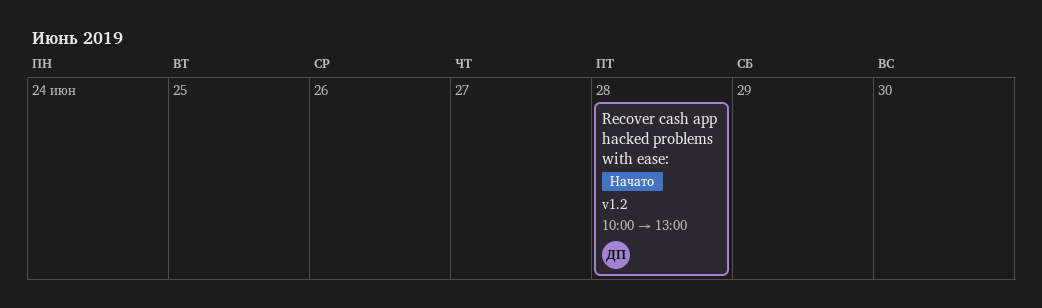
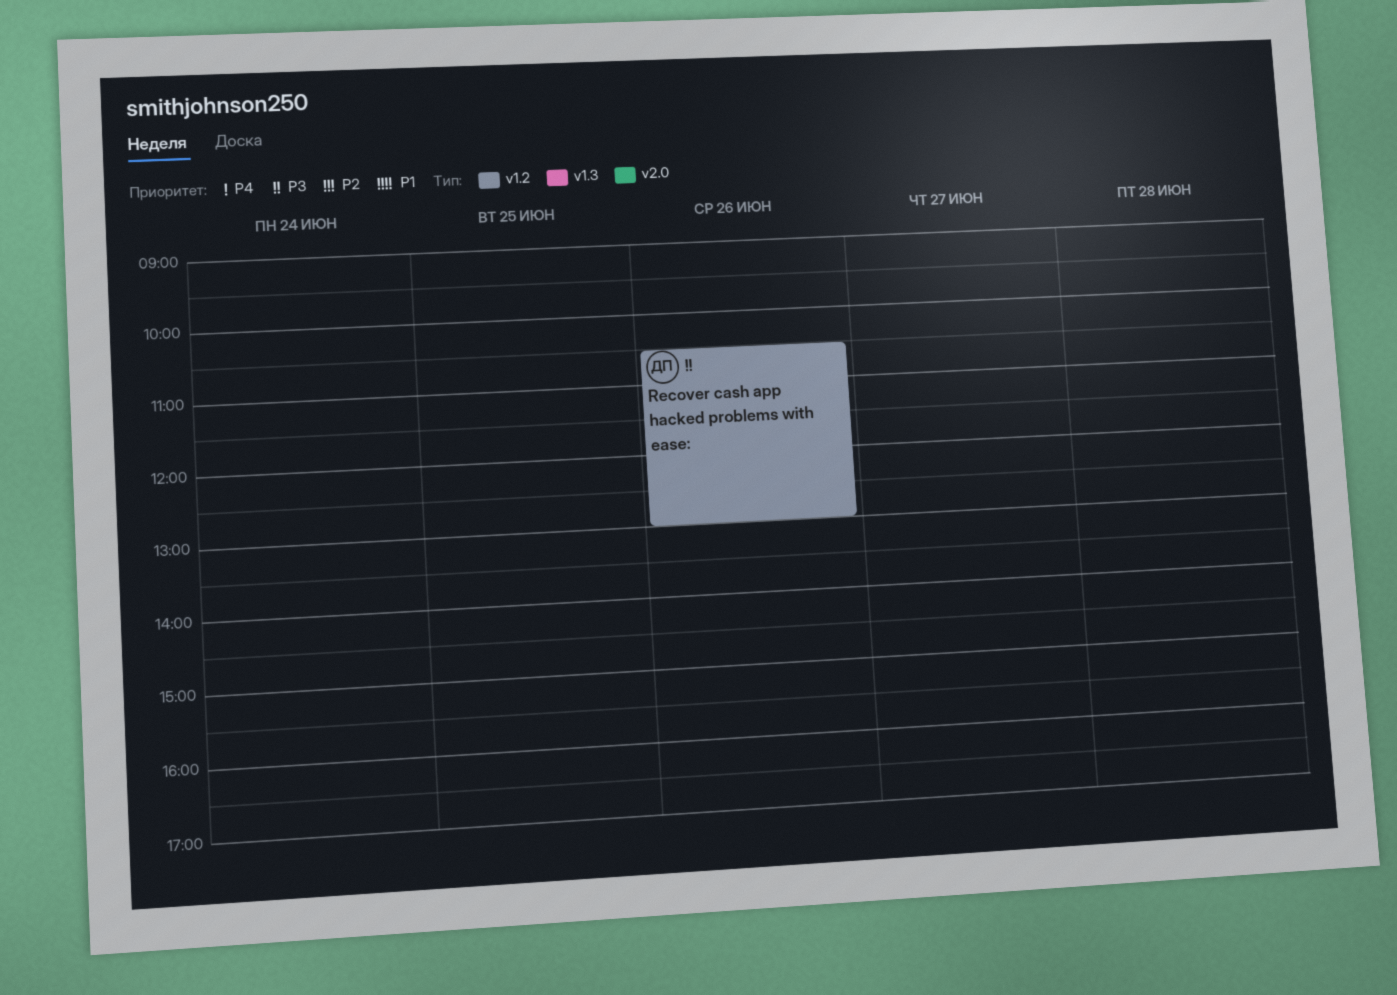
Recover cash app hacked problems with ease:, day: Jun 28 -> Jun 26
Recover cash app hacked problems with ease:, begins: 10:00 -> 10:30

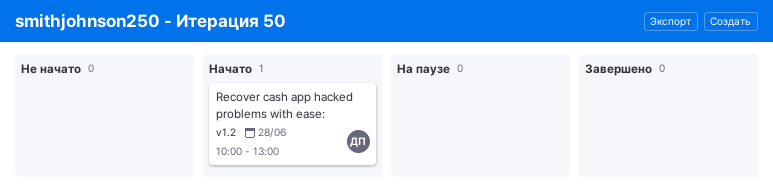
Recover cash app hacked problems with ease:, day: Jun 26 -> Jun 28
Recover cash app hacked problems with ease:, begins: 10:30 -> 10:00

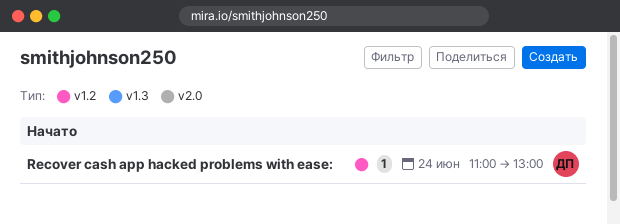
Recover cash app hacked problems with ease:, day: Jun 28 -> Jun 24
Recover cash app hacked problems with ease:, begins: 10:00 -> 11:00

